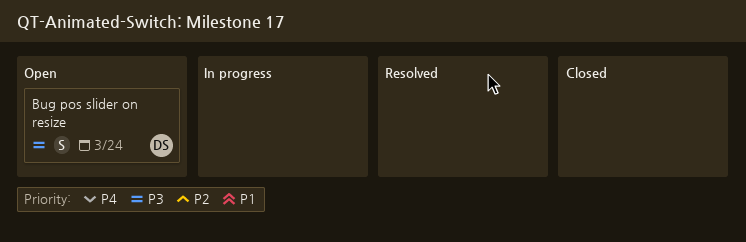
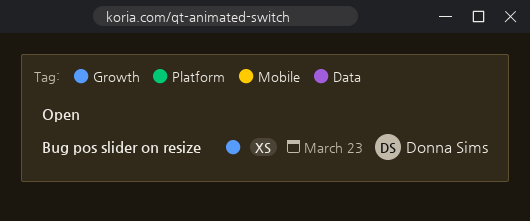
Bug pos slider on resize, estimate: S -> XS
Bug pos slider on resize, due: Mar 24 -> Mar 23

